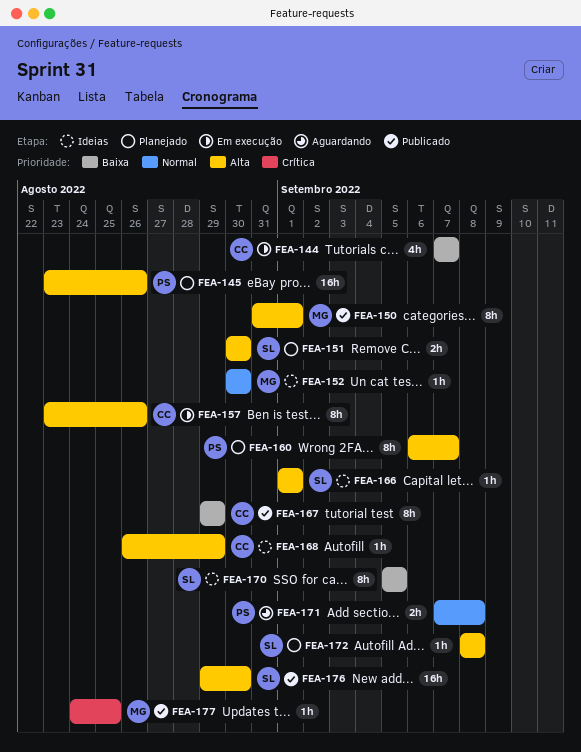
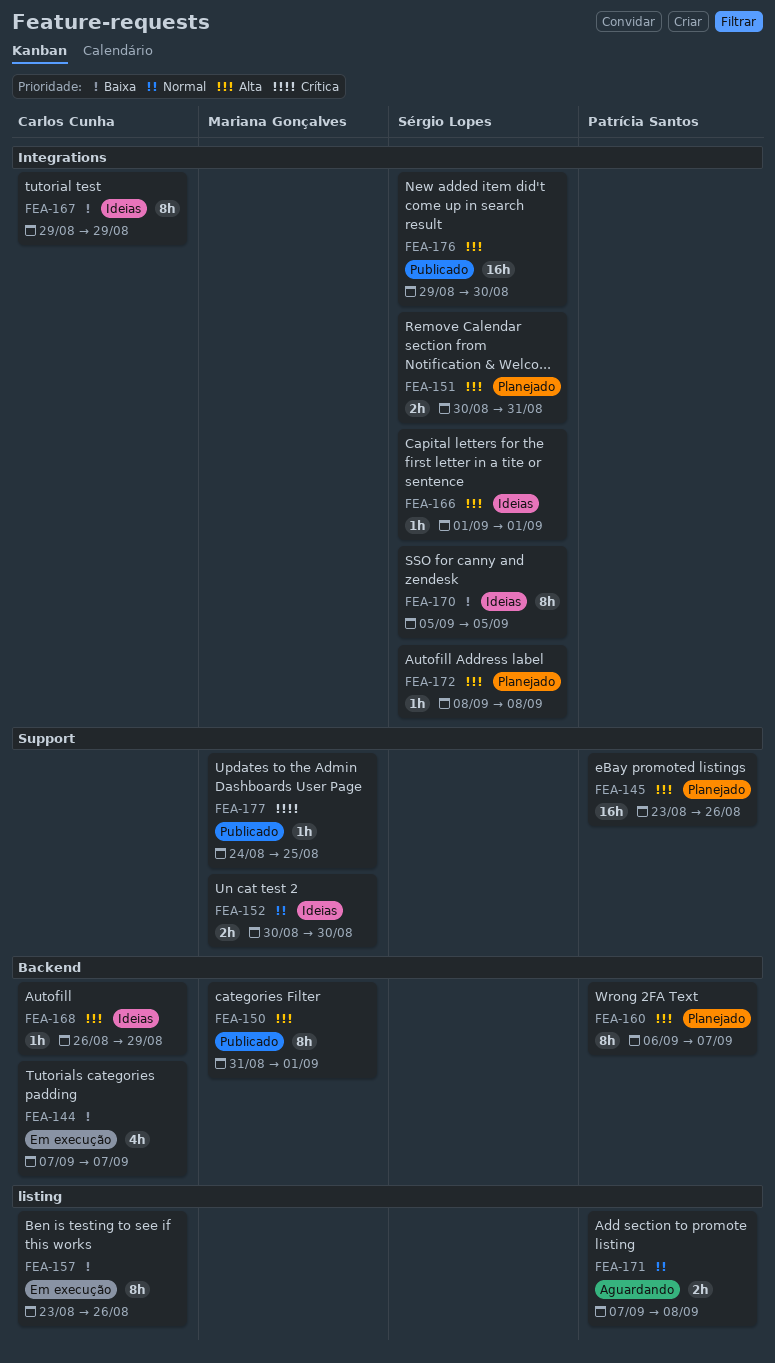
FEA-151, due: Aug 30 -> Aug 31
FEA-152, estimate: 1h -> 2h
FEA-157, priority: Alta -> Baixa
FEA-167, status: Publicado -> Ideias

